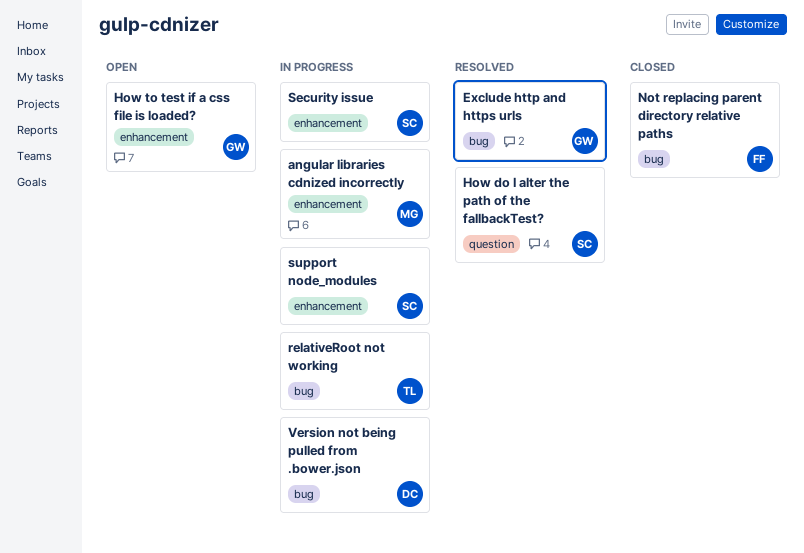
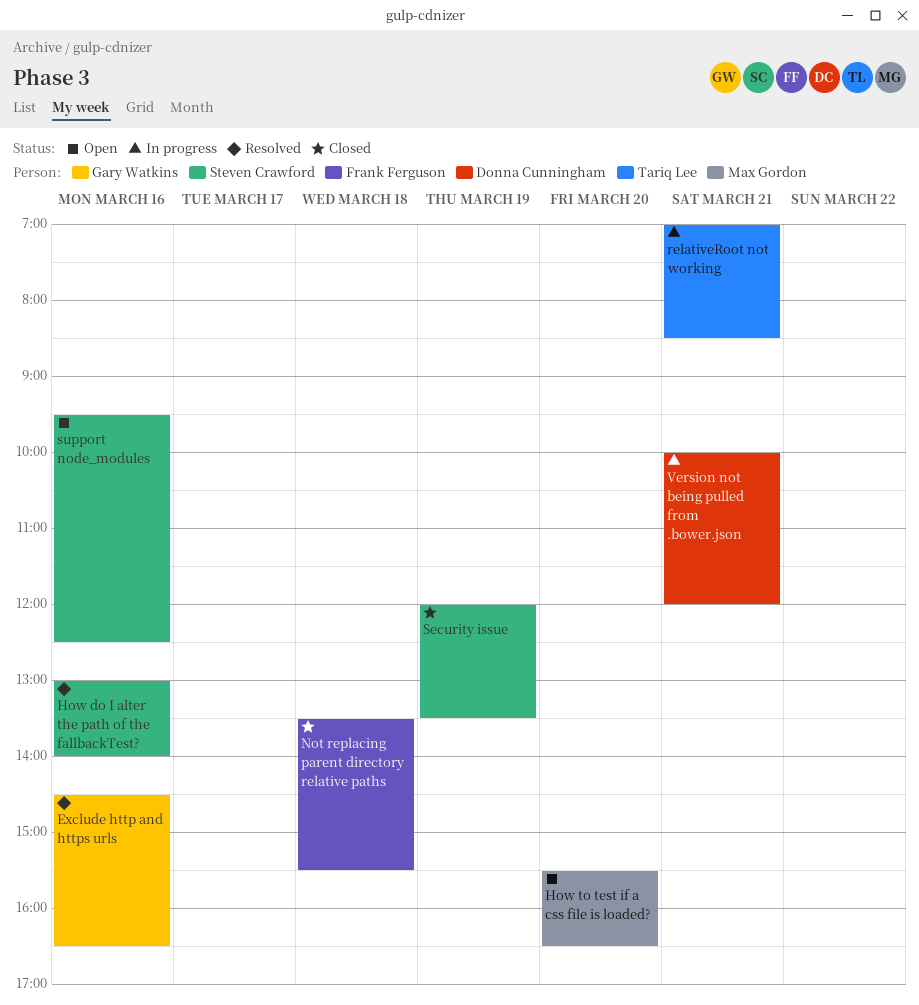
angular libraries cdnized incorrectly: present -> none
How to test if a css file is loaded?, owner: Gary Watkins -> Max Gordon
Security issue, status: In progress -> Closed
support node_modules, status: In progress -> Open

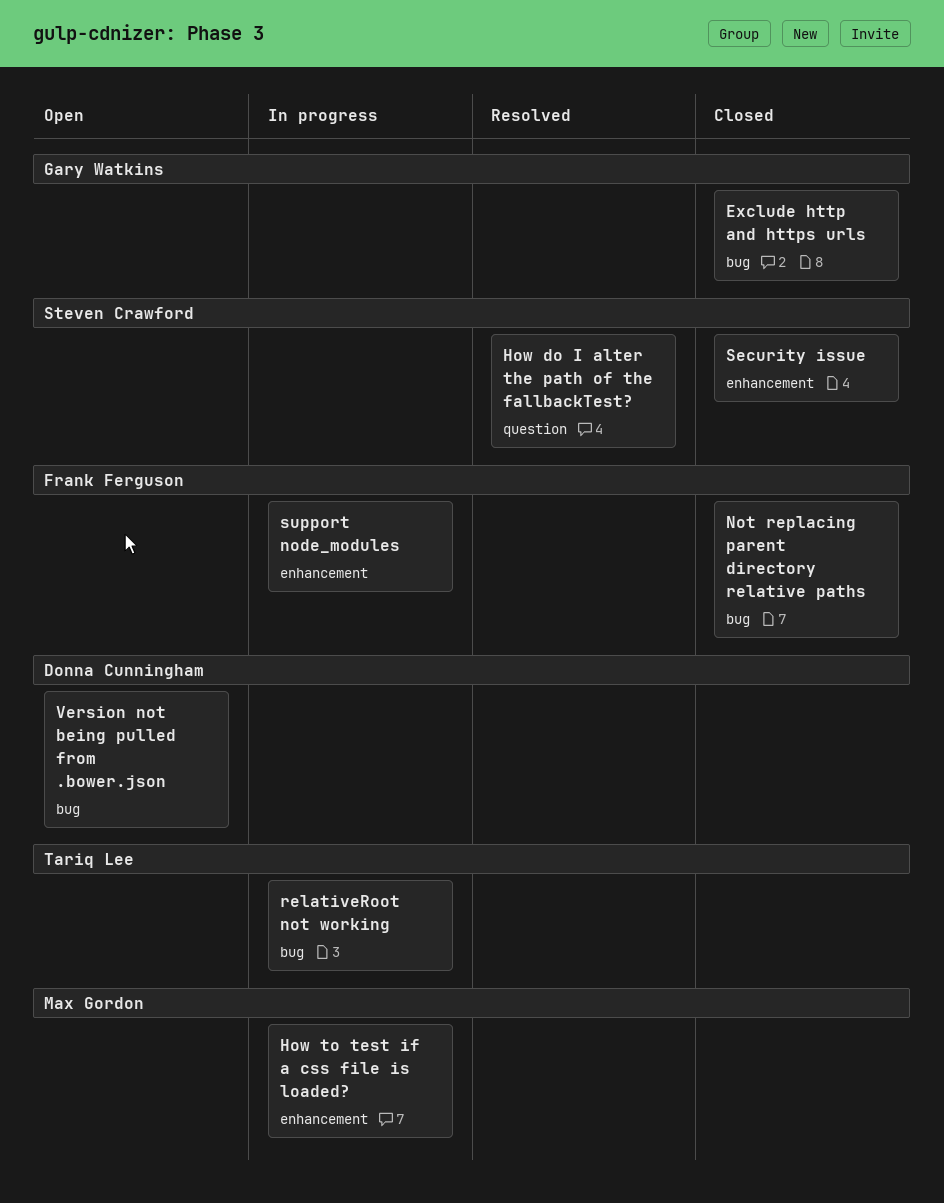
Exclude http and https urls, status: Resolved -> Closed
How to test if a css file is loaded?, status: Open -> In progress
support node_modules, status: Open -> In progress
support node_modules, owner: Steven Crawford -> Frank Ferguson
Version not being pulled from .bower.json, status: In progress -> Open

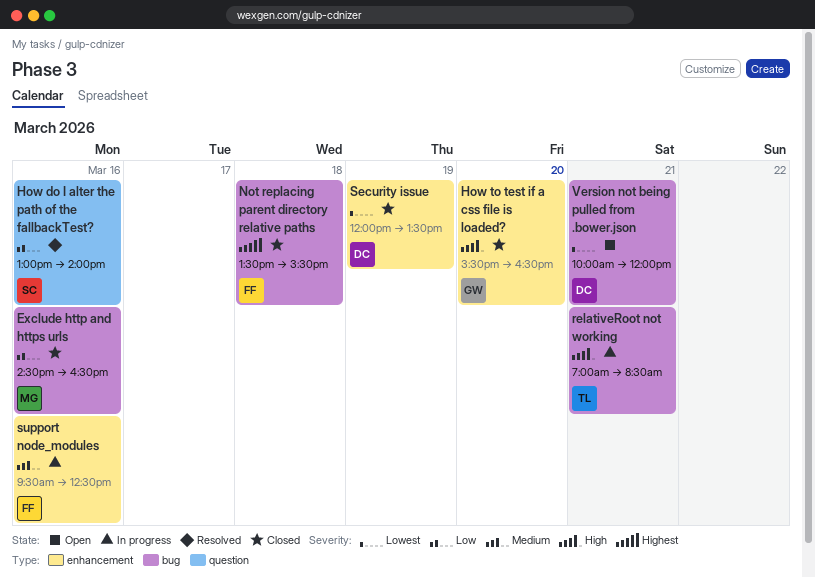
Exclude http and https urls, owner: Gary Watkins -> Max Gordon
How to test if a css file is loaded?, status: In progress -> Closed
How to test if a css file is loaded?, owner: Max Gordon -> Gary Watkins
Security issue, owner: Steven Crawford -> Donna Cunningham

